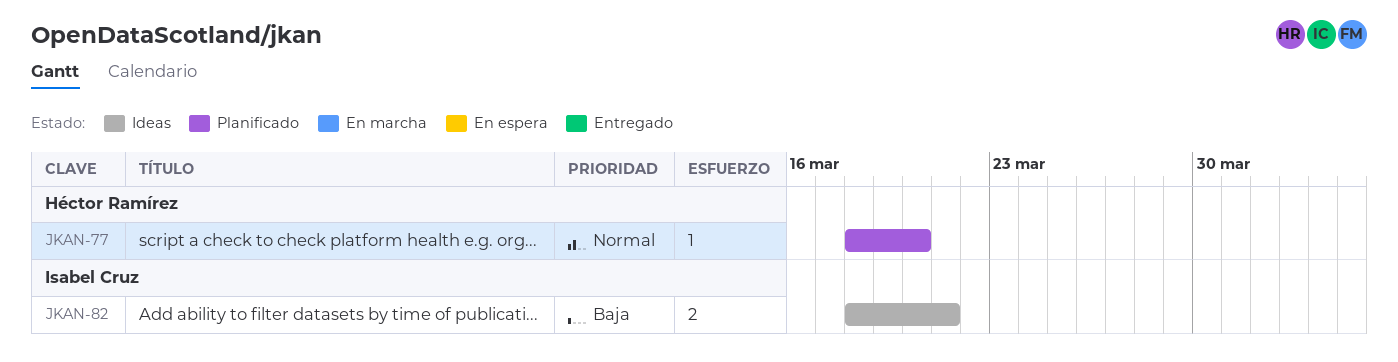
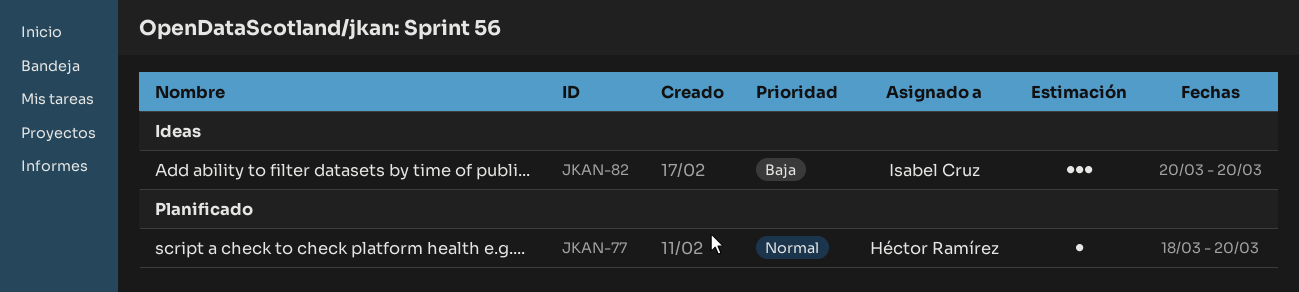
JKAN-82, estimate: 2 -> 3
JKAN-82, start: Mar 18 -> Mar 20
JKAN-82, due: Mar 21 -> Mar 20

